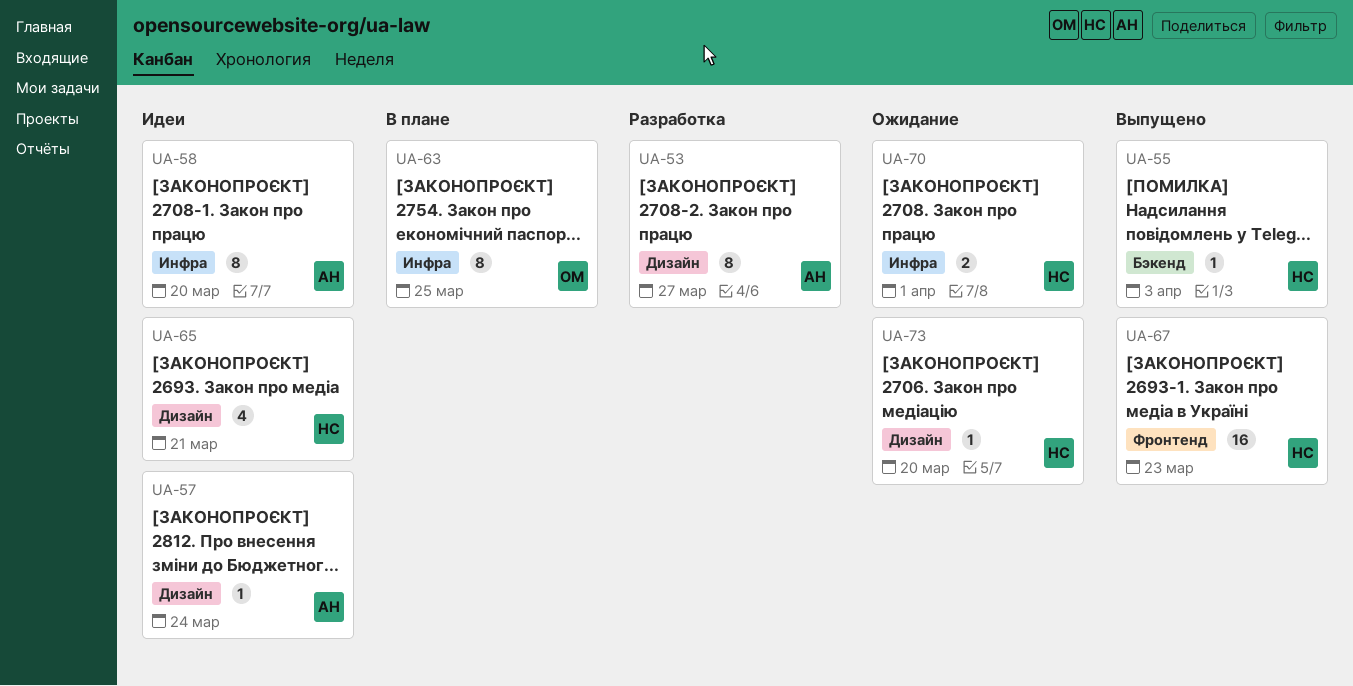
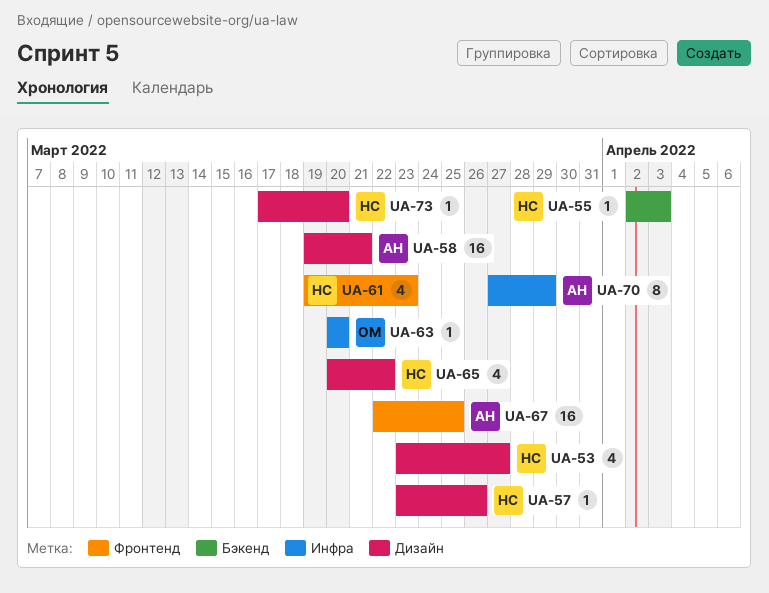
UA-53, owner: АН -> НС
UA-53, estimate: 8 -> 4
UA-57, owner: АН -> НС
UA-57, due: Mar 24 -> Mar 26
UA-58, label: Инфра -> Дизайн
UA-58, estimate: 8 -> 16
UA-58, due: Mar 20 -> Mar 21
UA-61: none -> present
UA-63, estimate: 8 -> 1
UA-63, due: Mar 25 -> Mar 20
UA-65, due: Mar 21 -> Mar 22
UA-67, owner: НС -> АН
UA-67, due: Mar 23 -> Mar 25
UA-70, owner: НС -> АН
UA-70, estimate: 2 -> 8
UA-70, due: Apr 1 -> Mar 29

